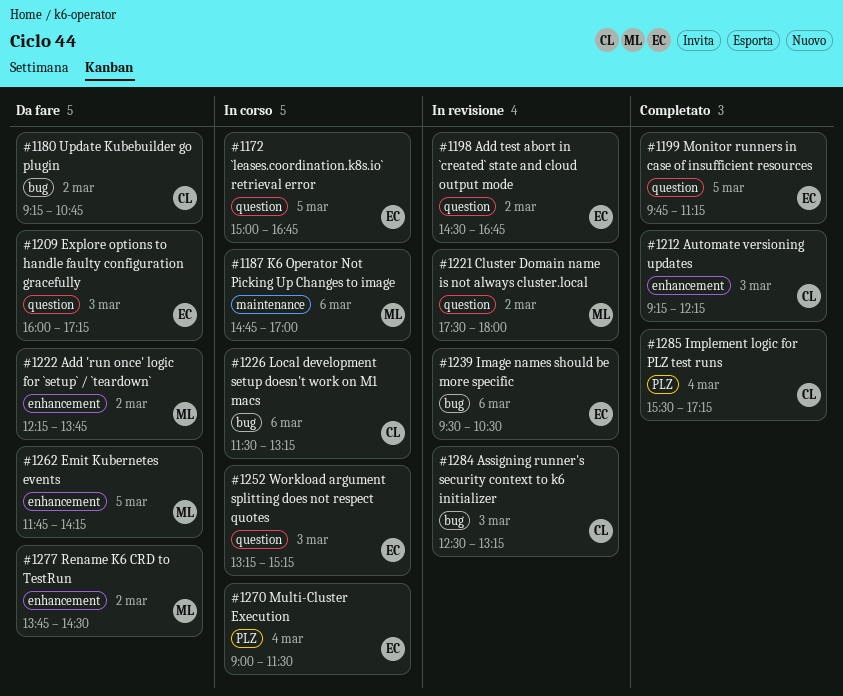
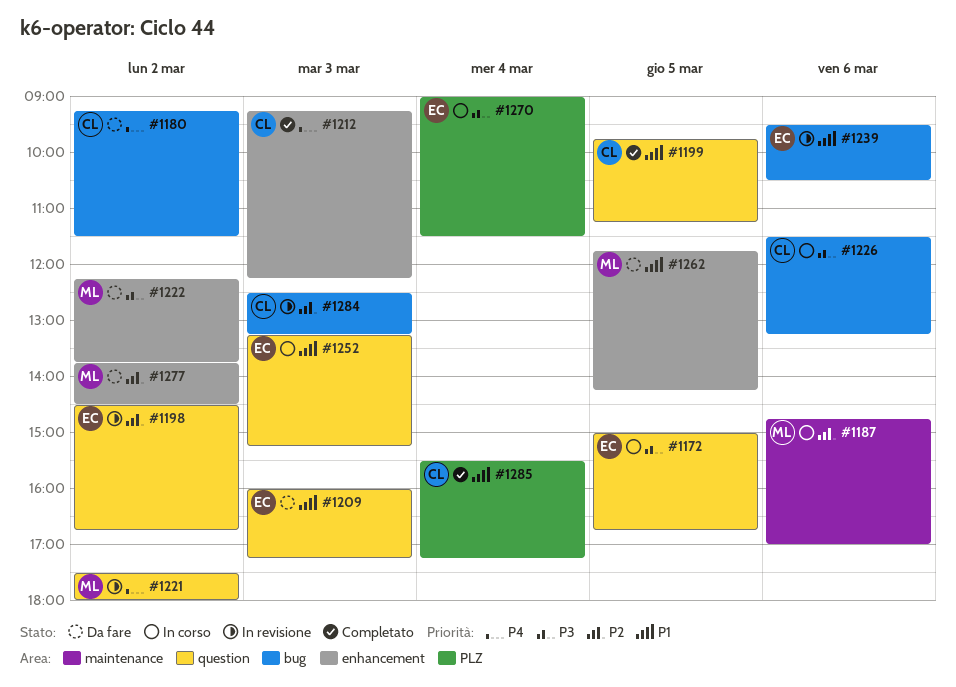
#1180, ends: 10:45 -> 11:30
#1199, owner: EC -> CL

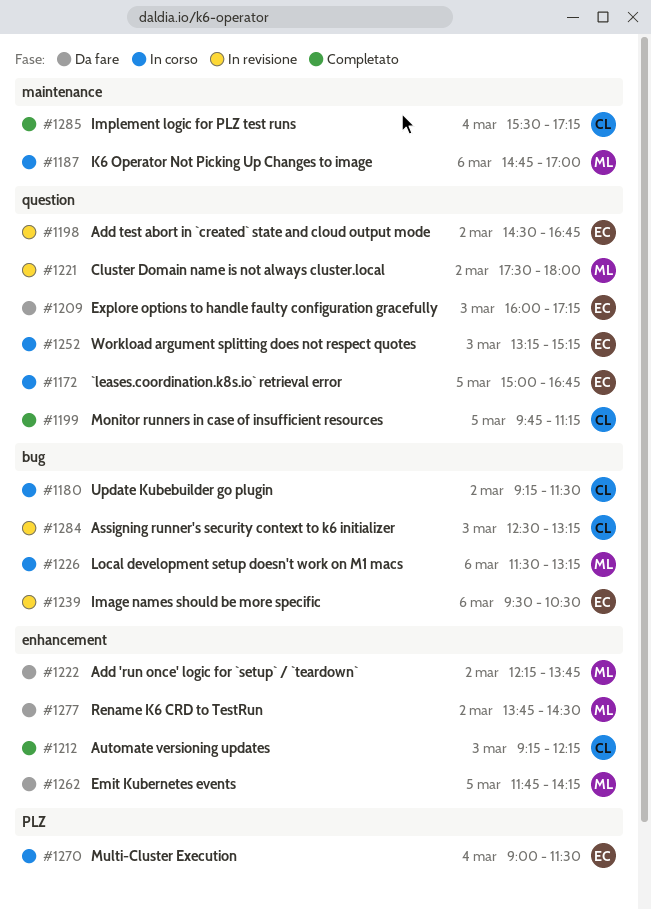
#1180, status: Da fare -> In corso
#1226, owner: CL -> ML
#1285, label: PLZ -> maintenance

